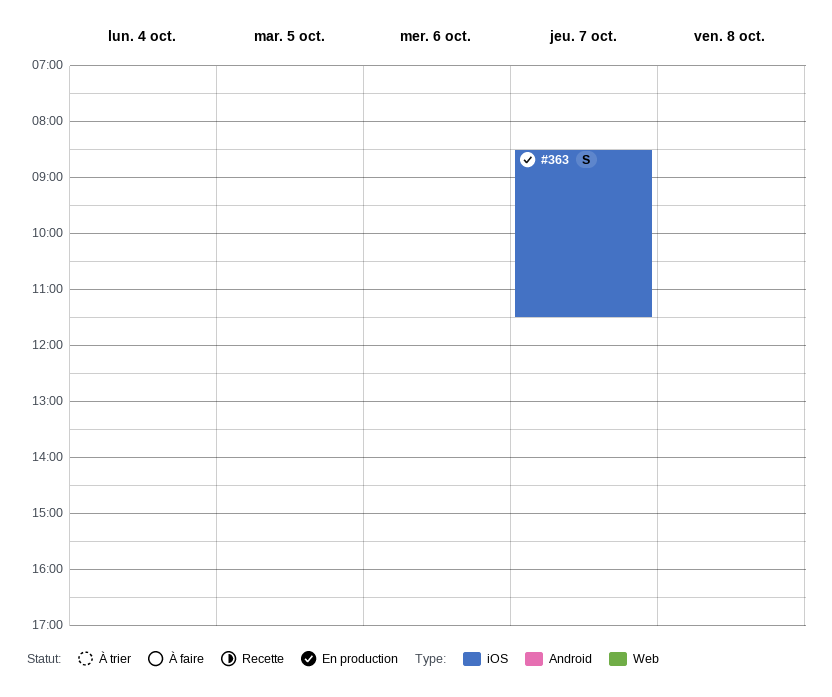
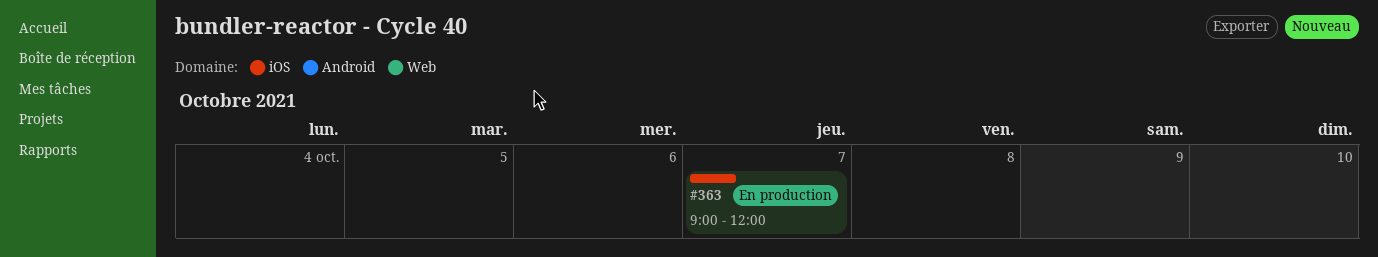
#363, begins: 08:30 -> 09:00
#363, ends: 11:30 -> 12:00

